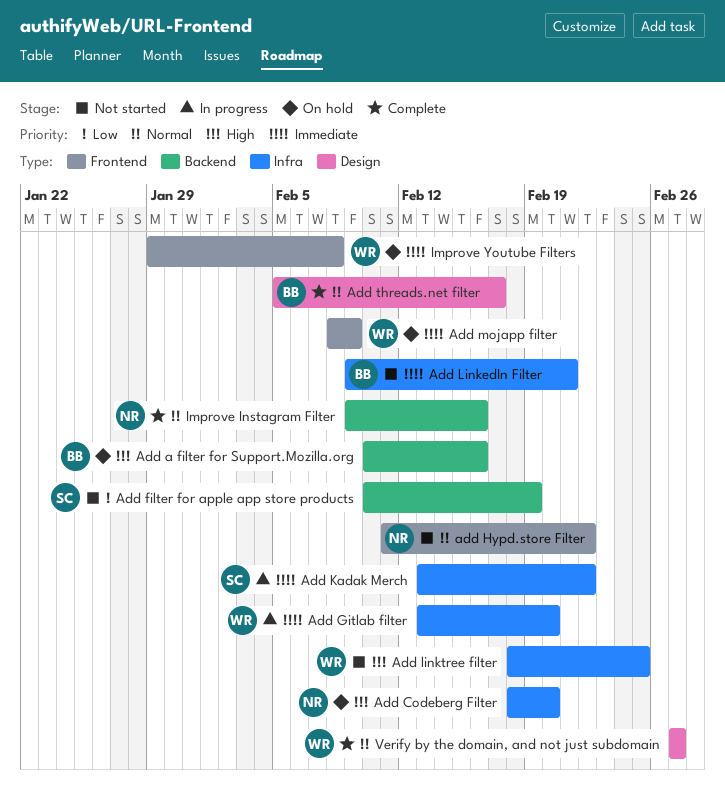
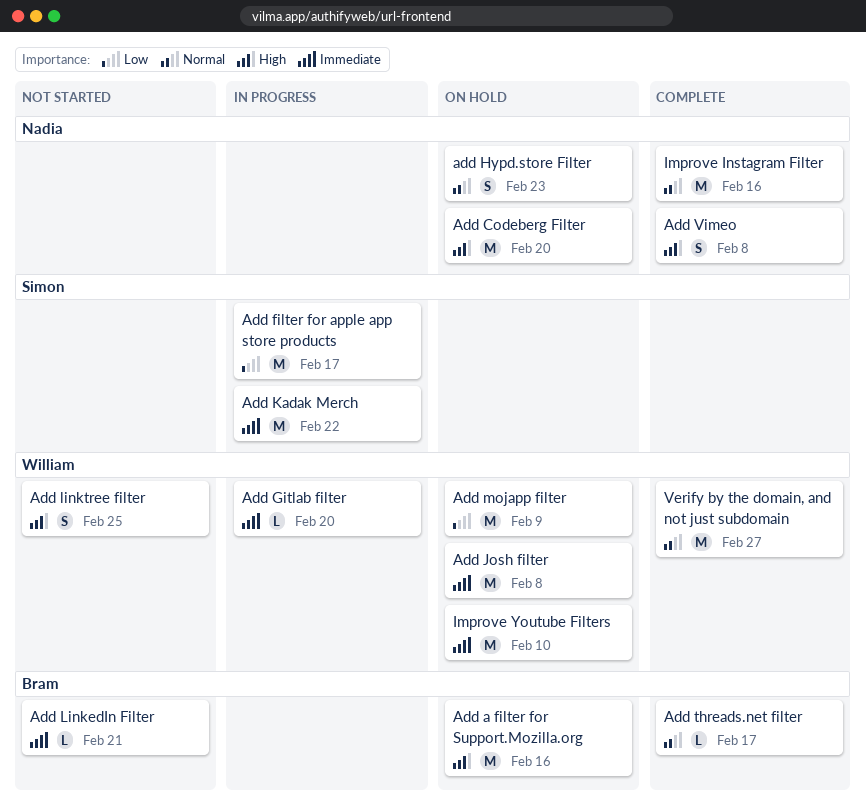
Add filter for apple app store products, status: Not started -> In progress
Add filter for apple app store products, due: Feb 19 -> Feb 17
add Hypd.store Filter, status: Not started -> On hold
add Hypd.store Filter, due: Feb 22 -> Feb 23
Add Josh filter: none -> present
Add mojapp filter, priority: Immediate -> Low
Add Vimeo: none -> present
Improve Youtube Filters, due: Feb 8 -> Feb 10

